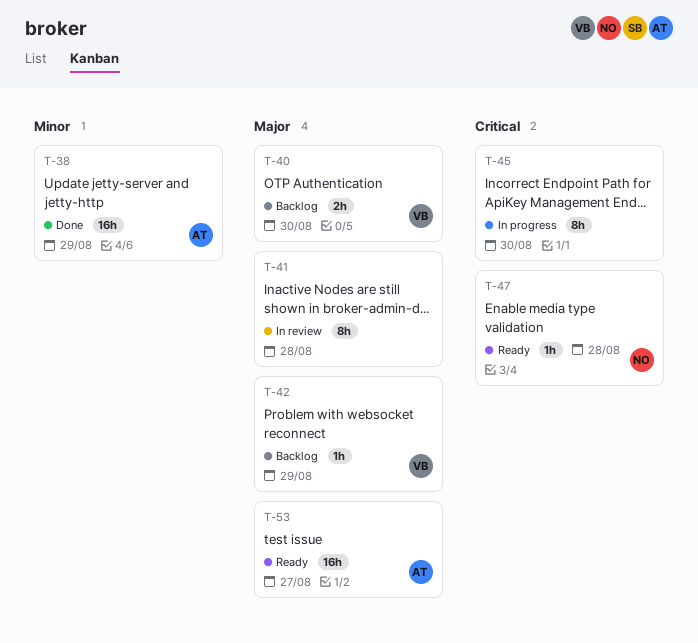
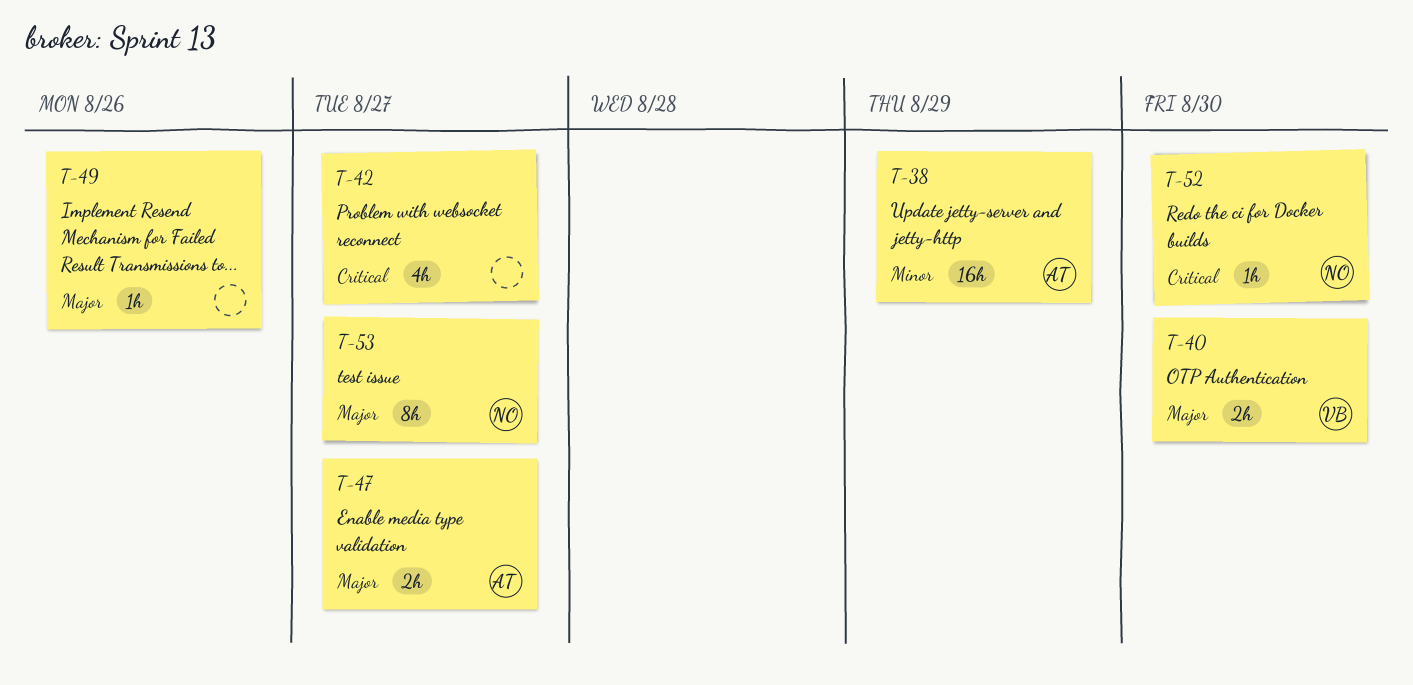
T-41: present -> none
T-42, owner: VB -> none
T-42, priority: Major -> Critical
T-42, estimate: 1h -> 4h
T-42, due: Aug 29 -> Aug 27
T-45: present -> none
T-47, owner: NO -> AT
T-47, priority: Critical -> Major
T-47, estimate: 1h -> 2h
T-47, due: Aug 28 -> Aug 27
T-49: none -> present
T-52: none -> present
T-53, owner: AT -> NO
T-53, estimate: 16h -> 8h

